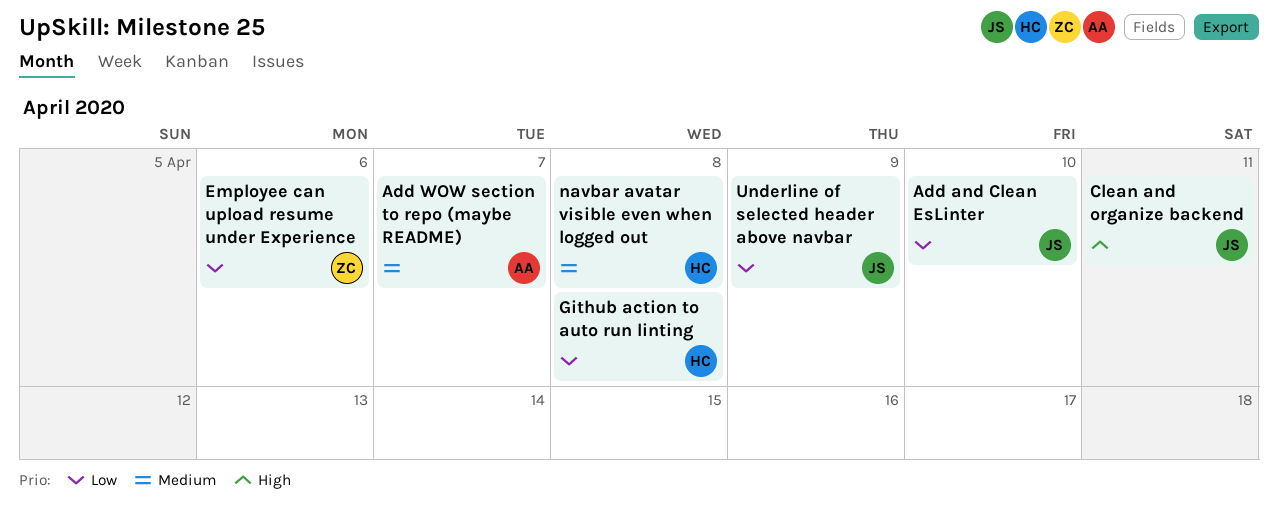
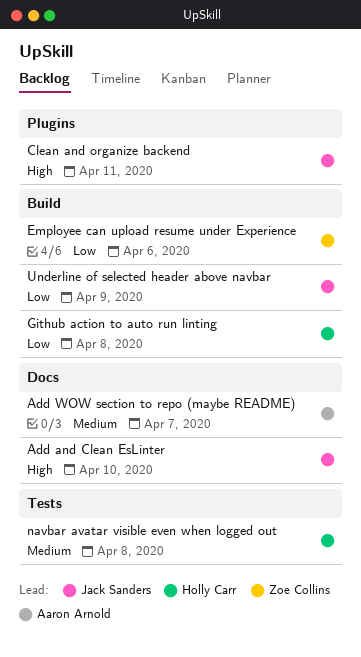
Add and Clean EsLinter, priority: Low -> High

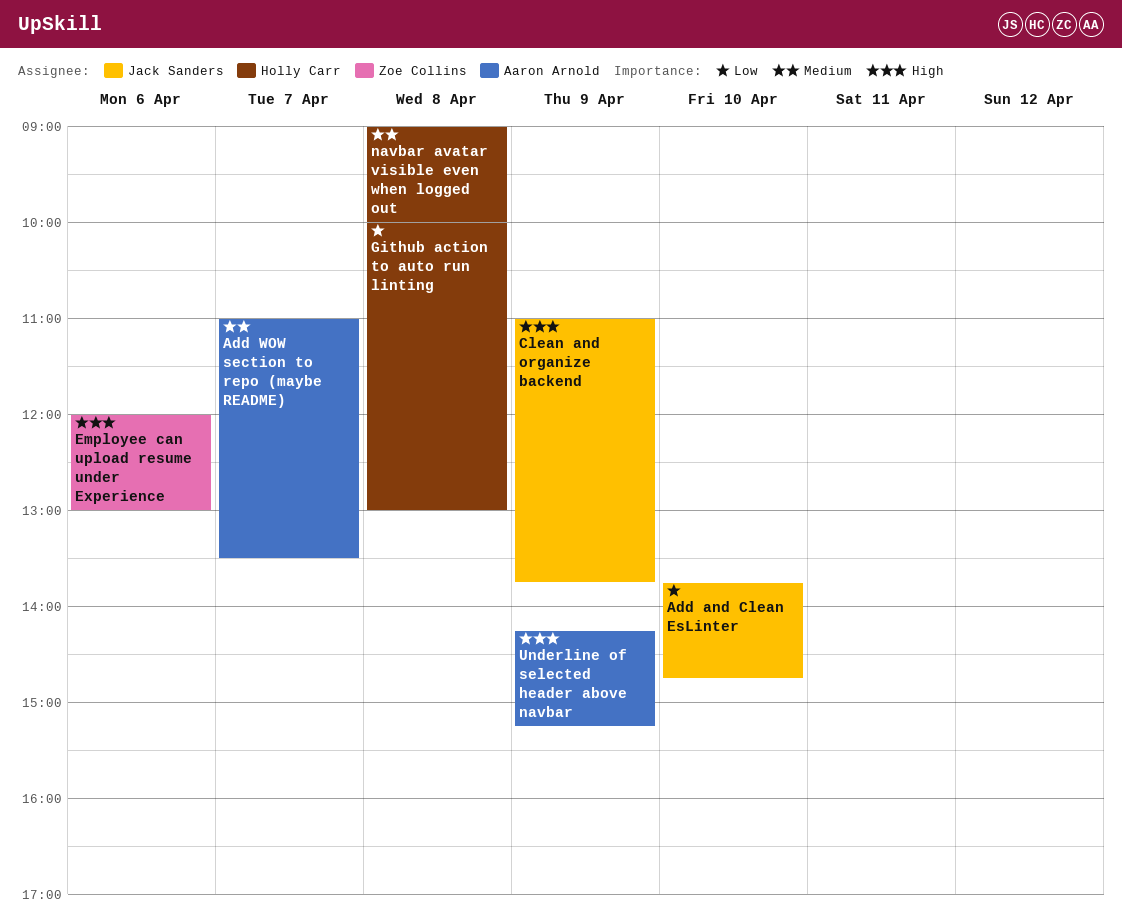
Add and Clean EsLinter, priority: High -> Low
Clean and organize backend, day: Apr 11 -> Apr 9
Employee can upload resume under Experience, priority: Low -> High
Underline of selected header above navbar, owner: Jack Sanders -> Aaron Arnold
Underline of selected header above navbar, priority: Low -> High

